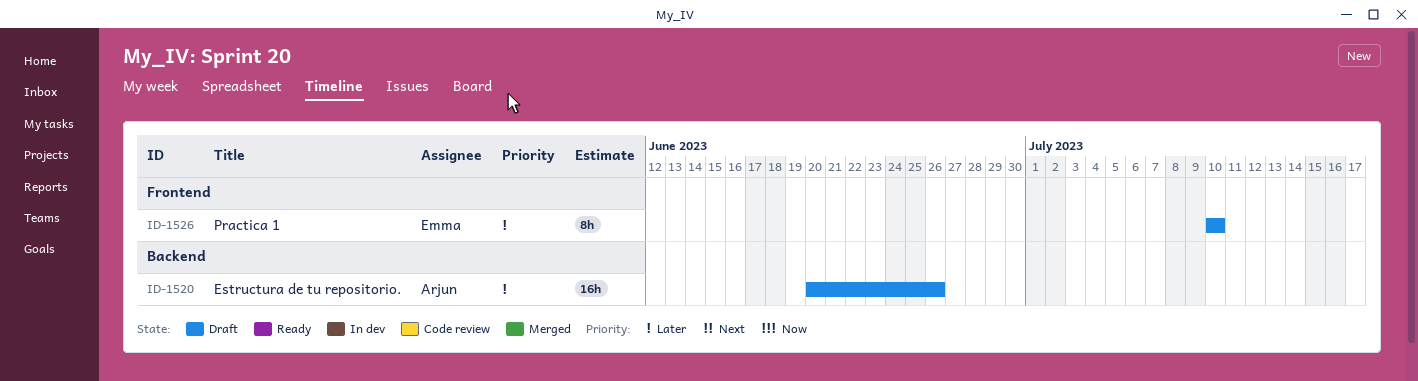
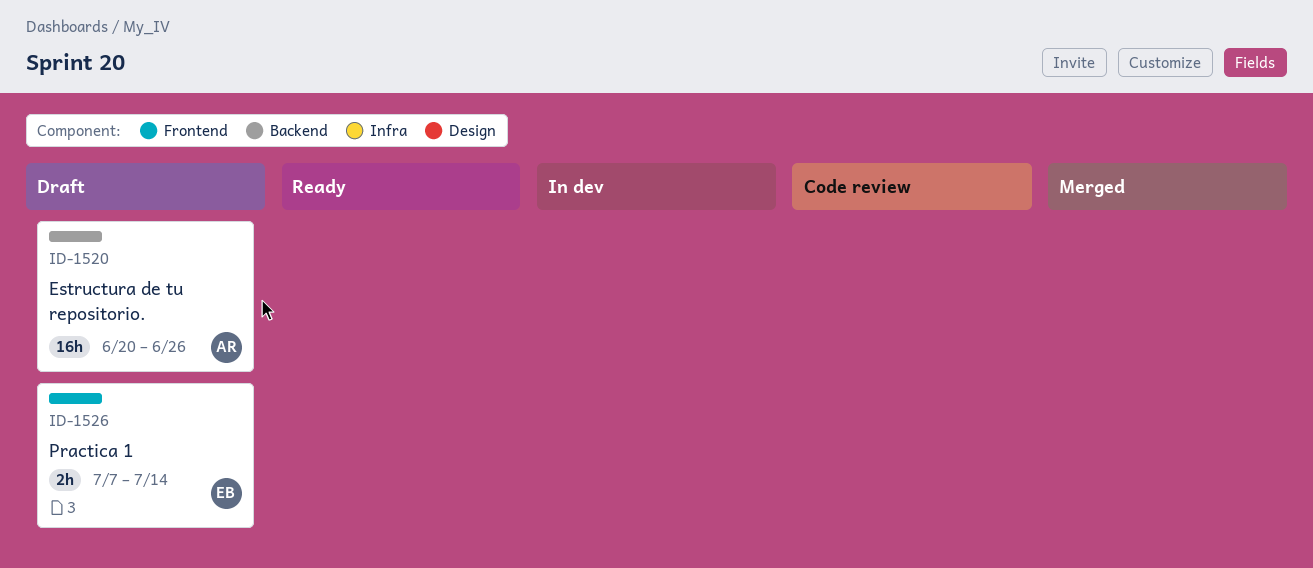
ID-1526, estimate: 8h -> 2h
ID-1526, start: Jul 10 -> Jul 7
ID-1526, due: Jul 10 -> Jul 14

